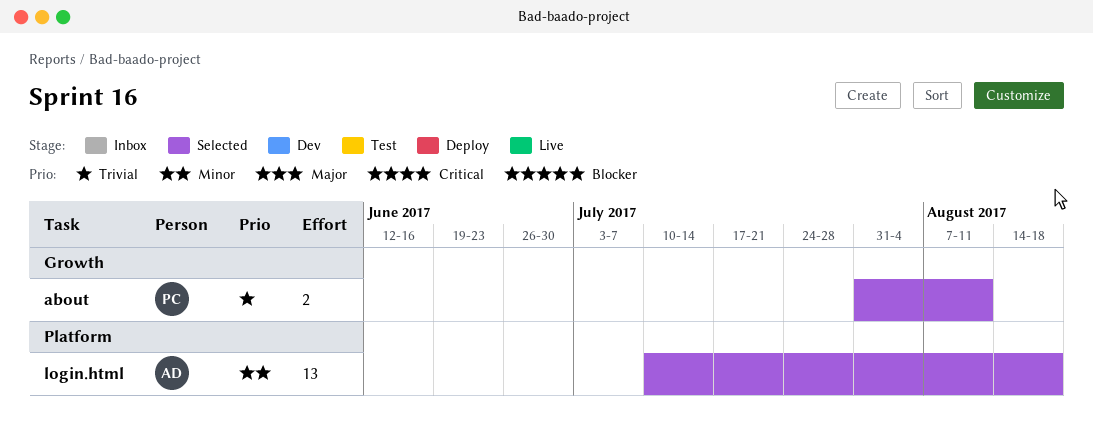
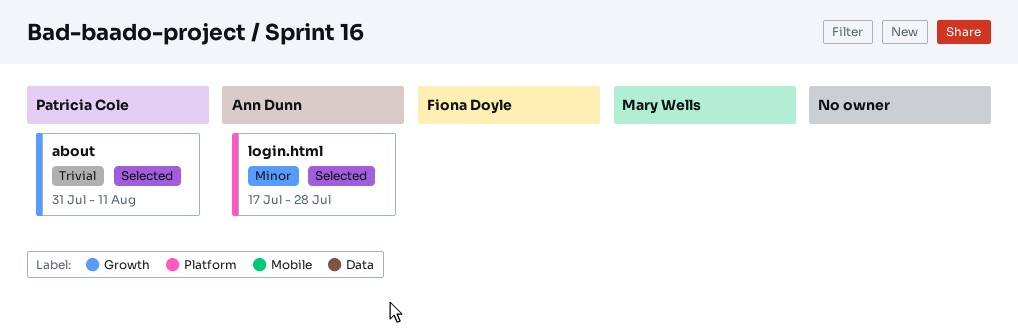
login.html, start: Jul 10 -> Jul 17
login.html, due: Aug 18 -> Jul 28

